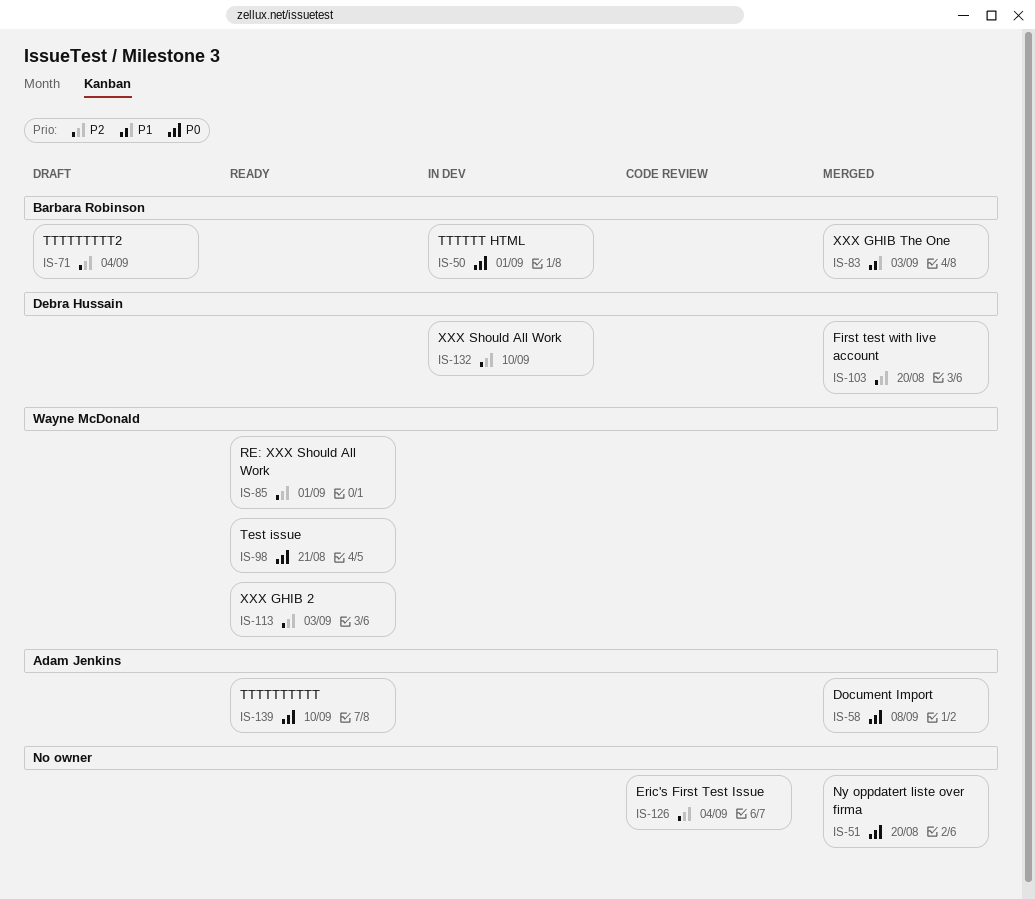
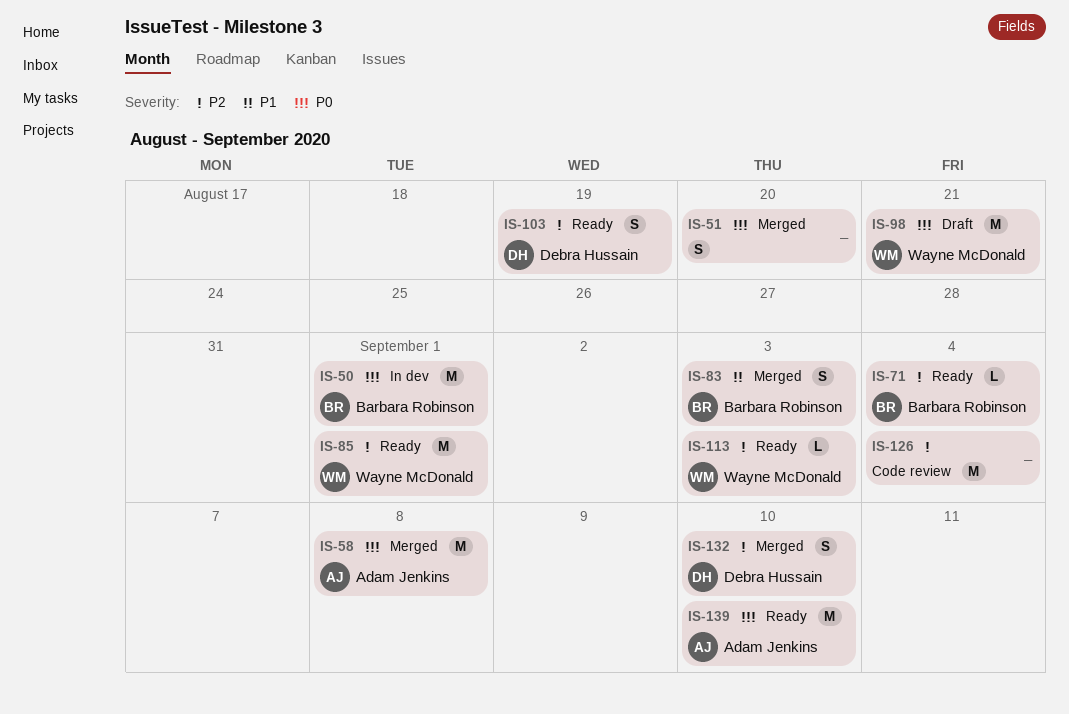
IS-71, status: Draft -> Ready
IS-98, status: Ready -> Draft
IS-103, status: Merged -> Ready
IS-103, due: Aug 20 -> Aug 19
IS-132, status: In dev -> Merged

